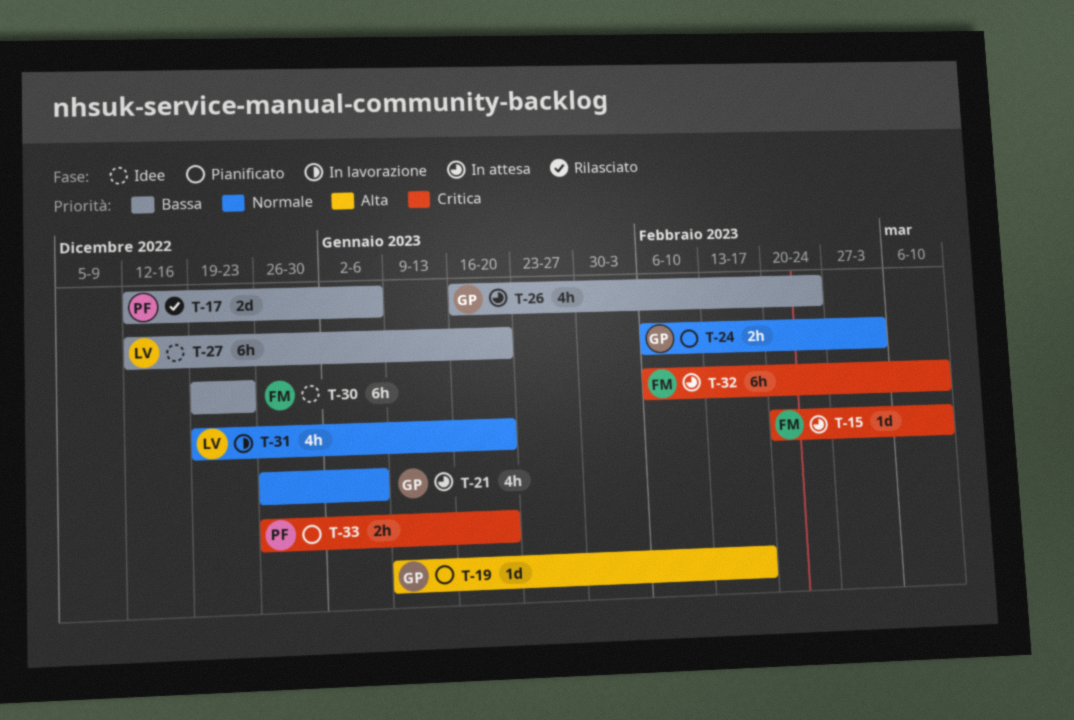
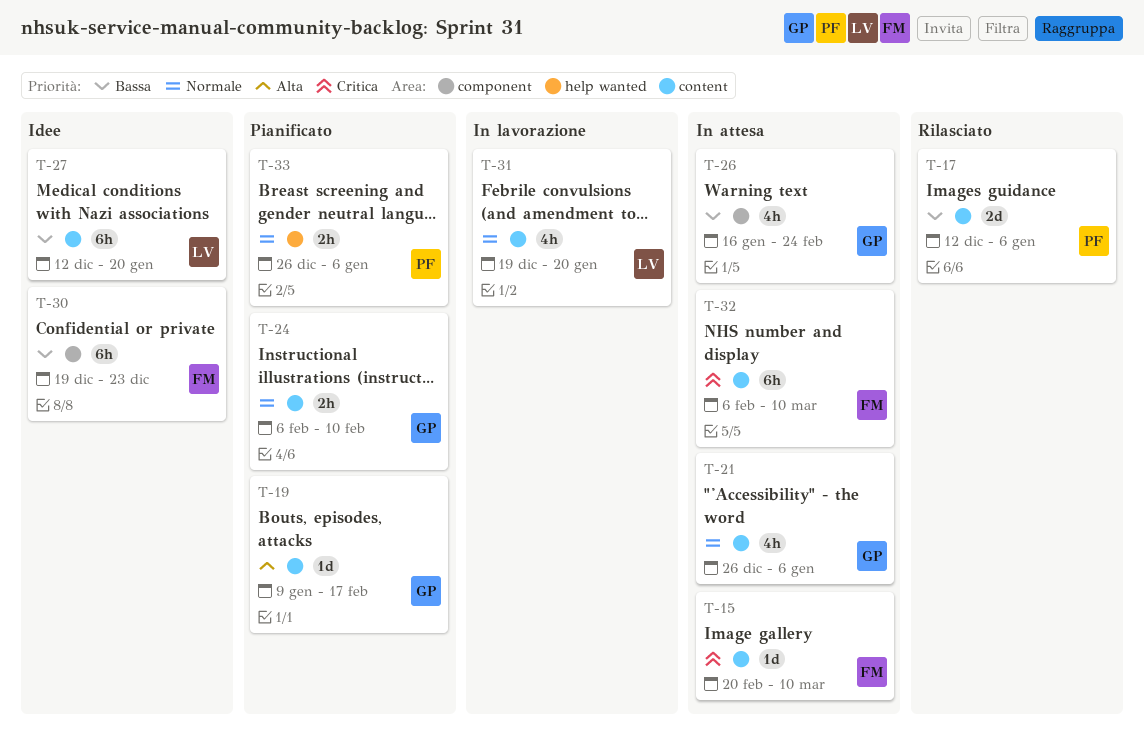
T-24, due: Mar 3 -> Feb 10
T-33, priority: Critica -> Normale
T-33, due: Jan 20 -> Jan 6

